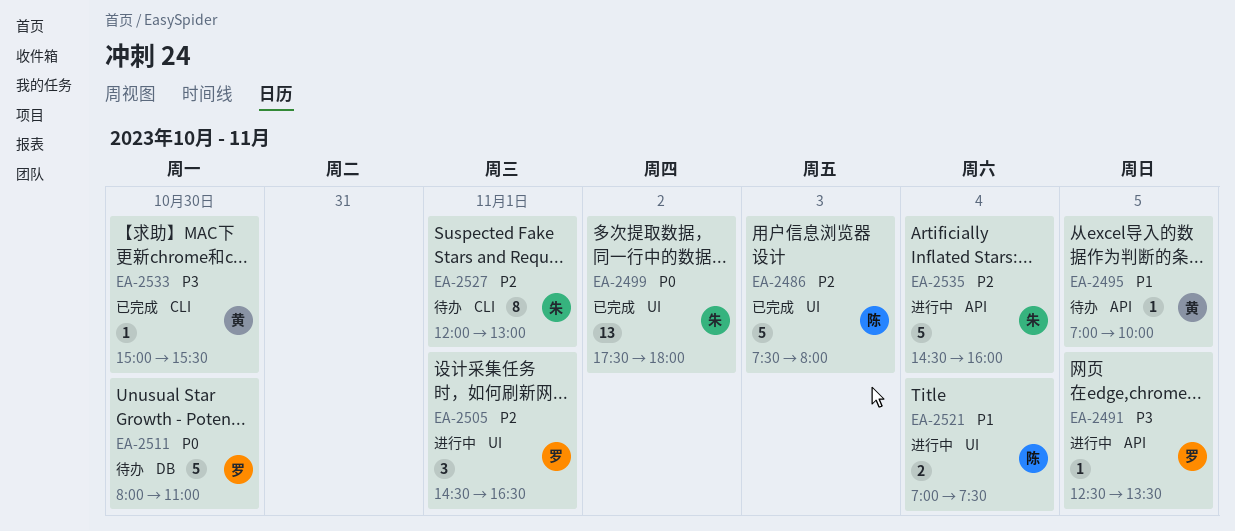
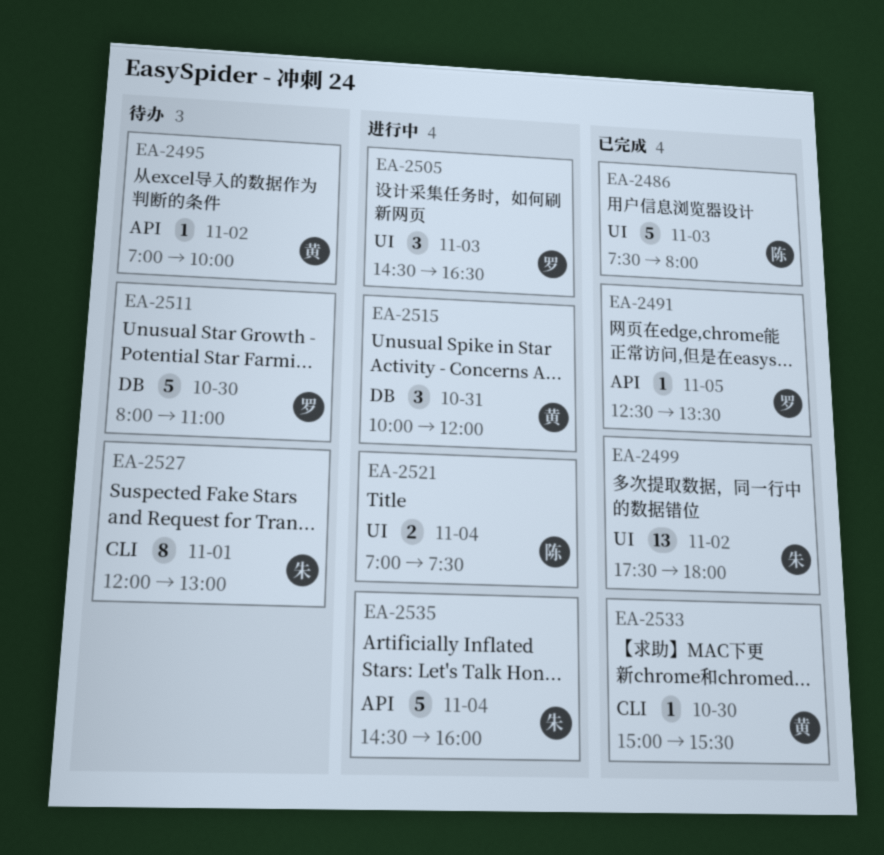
EA-2491, status: 进行中 -> 已完成
EA-2495, day: Nov 5 -> Nov 2
EA-2505, day: Nov 1 -> Nov 3
EA-2515: none -> present

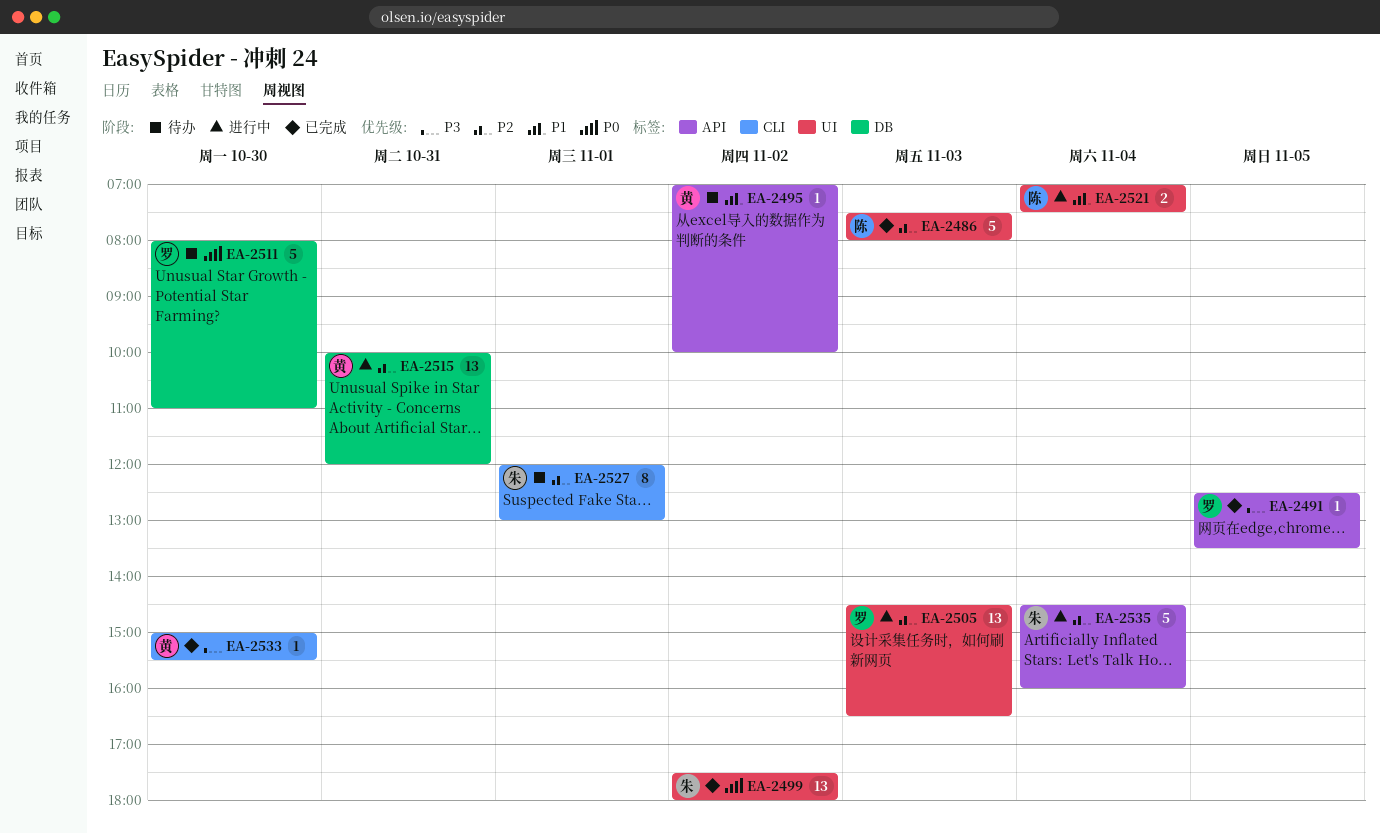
EA-2505, estimate: 3 -> 13
EA-2515, estimate: 3 -> 13

